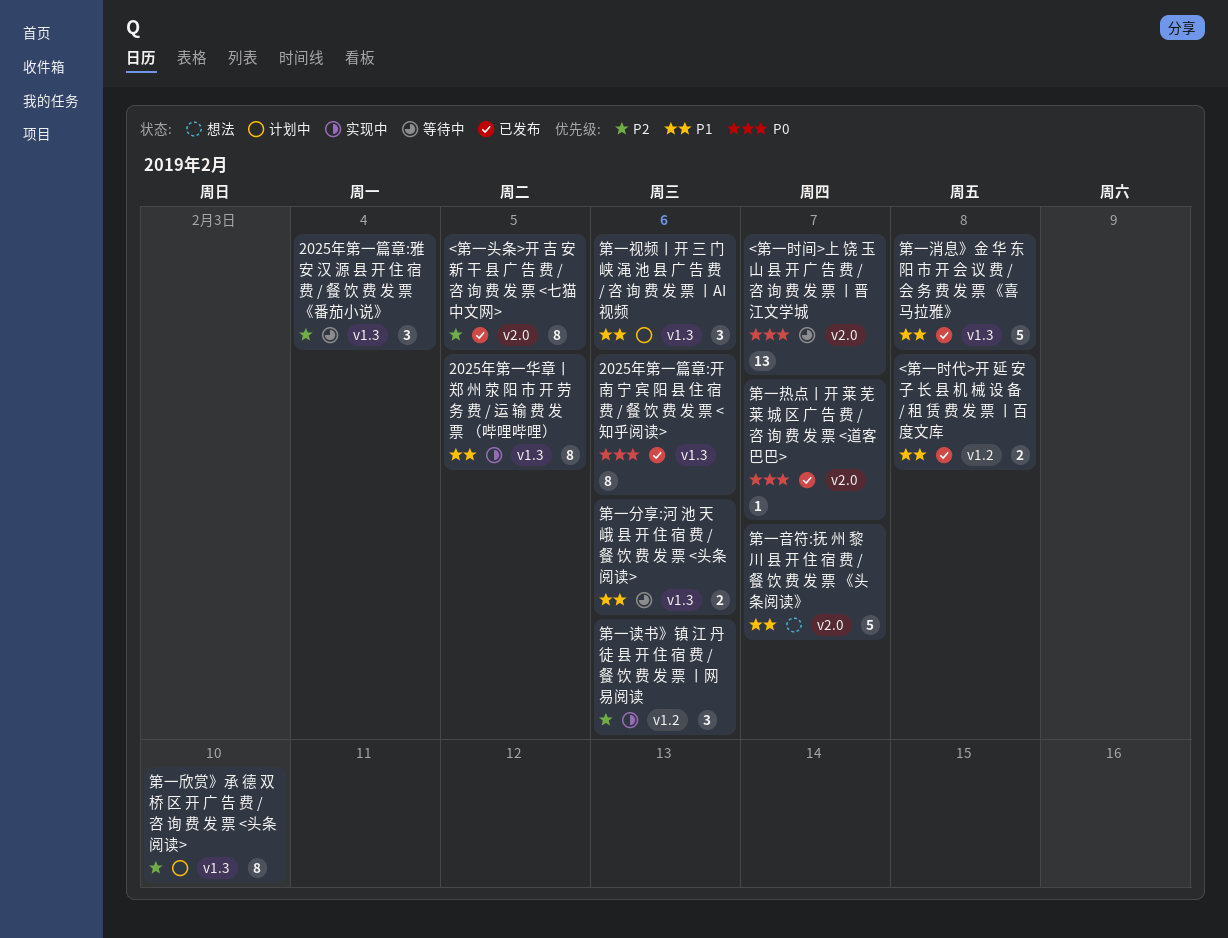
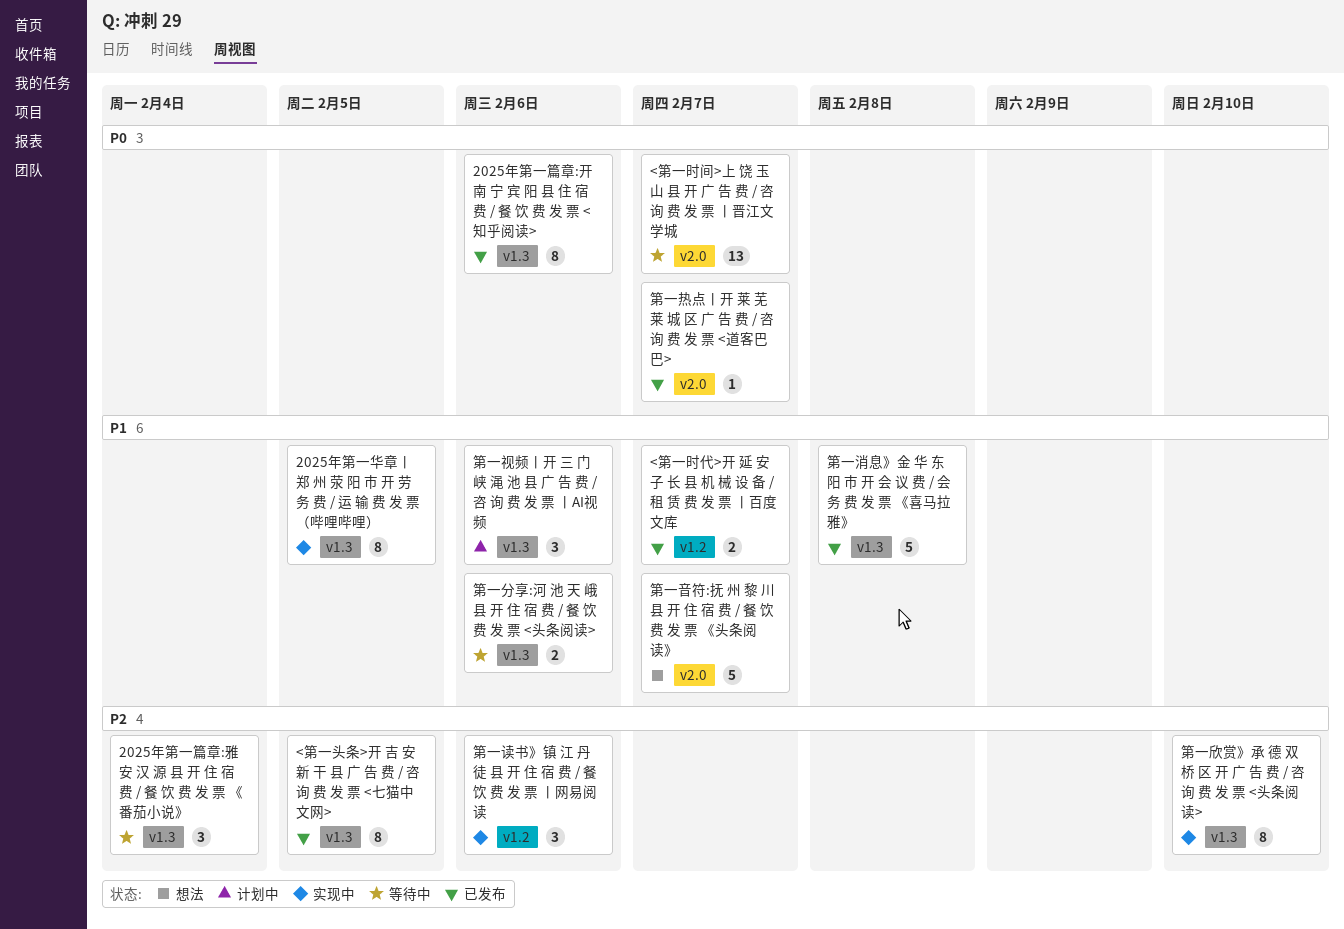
<第一头条>开 吉 安 新 干 县 广 告 费 / 咨 询 费 发 票 <七猫中文网>, label: v2.0 -> v1.3
<第一时代>开 延 安 子 长 县 机 械 设 备 / 租 赁 费 发 票 丨百度文库, due: Feb 8 -> Feb 7
第一欣赏》承 德 双 桥 区 开 广 告 费 / 咨 询 费 发 票 <头条阅读>, status: 计划中 -> 实现中

